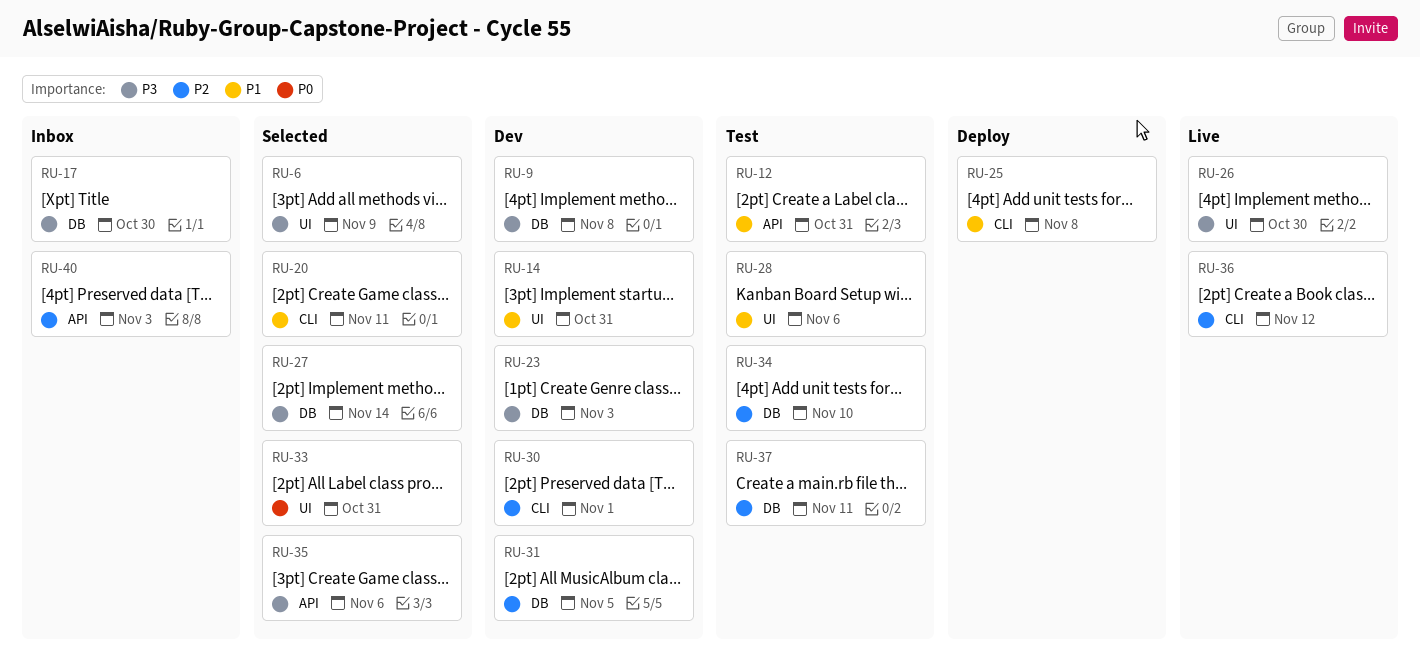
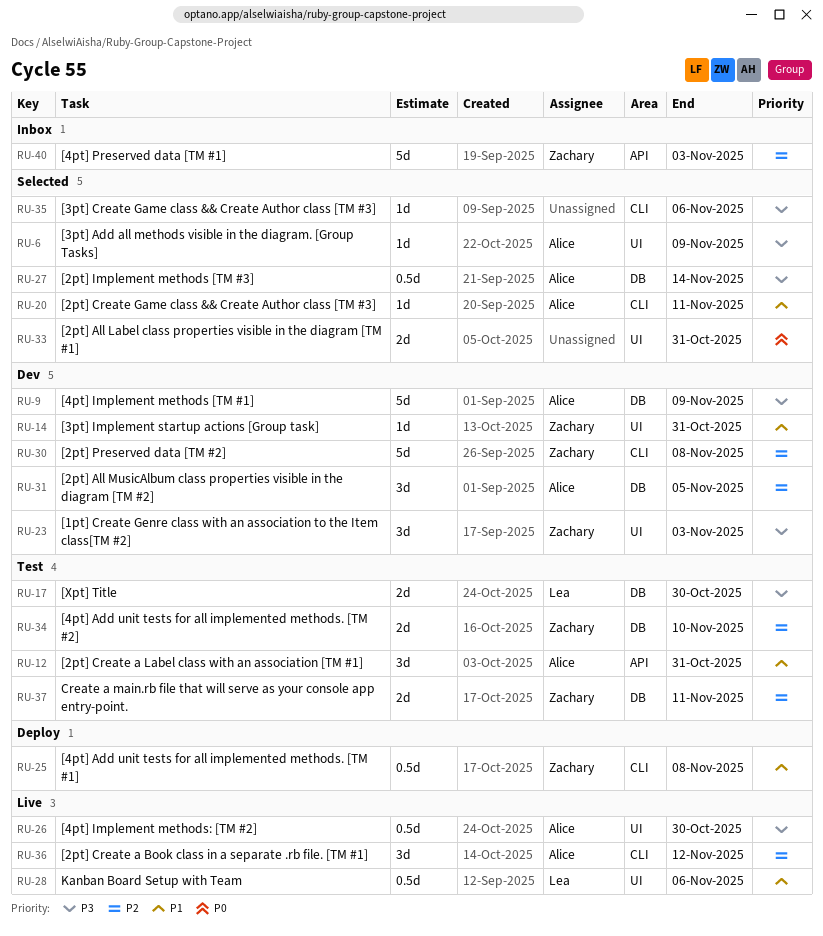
RU-9, due: Nov 8 -> Nov 9
RU-17, status: Inbox -> Test
RU-23, label: DB -> UI
RU-28, status: Test -> Live
RU-30, due: Nov 1 -> Nov 8
RU-35, label: API -> CLI

